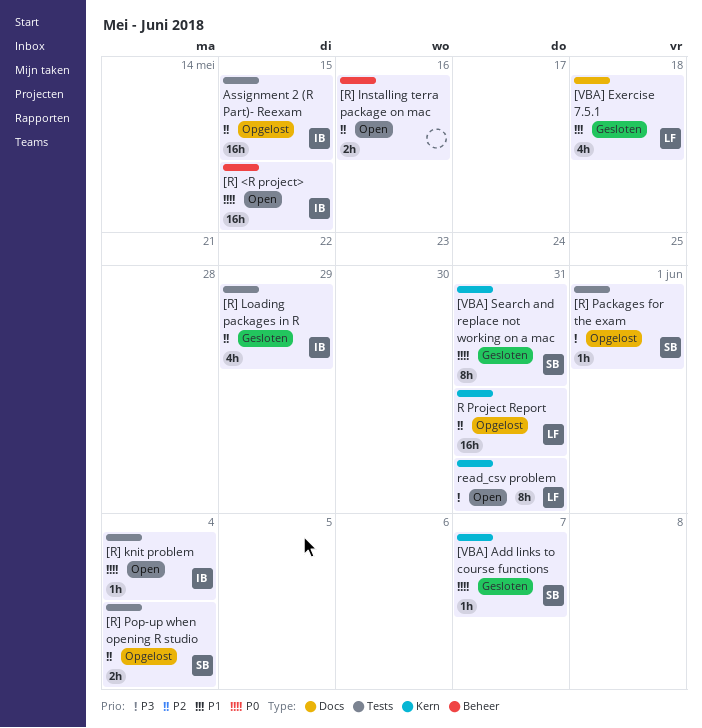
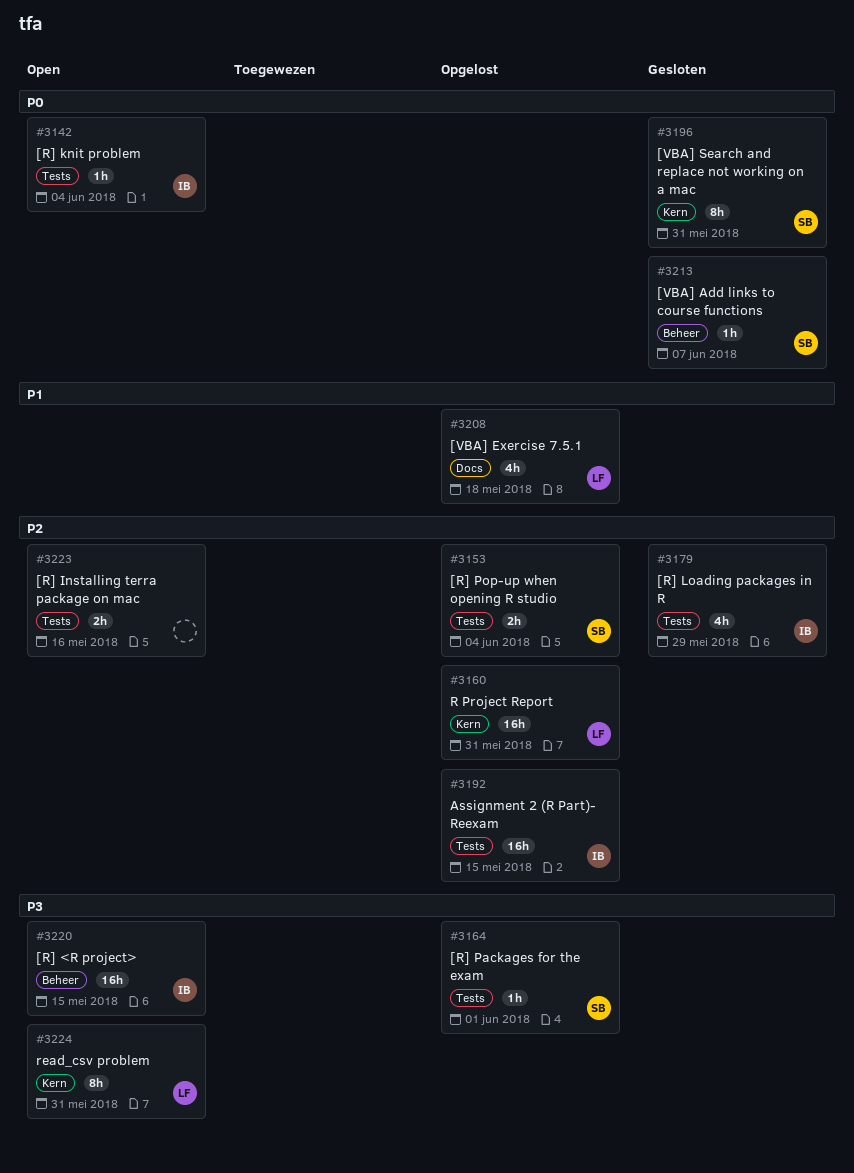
[R] <R project>, priority: P0 -> P3
[R] Installing terra package on mac, label: Beheer -> Tests
[VBA] Add links to course functions, label: Kern -> Beheer
[VBA] Exercise 7.5.1, status: Gesloten -> Opgelost

